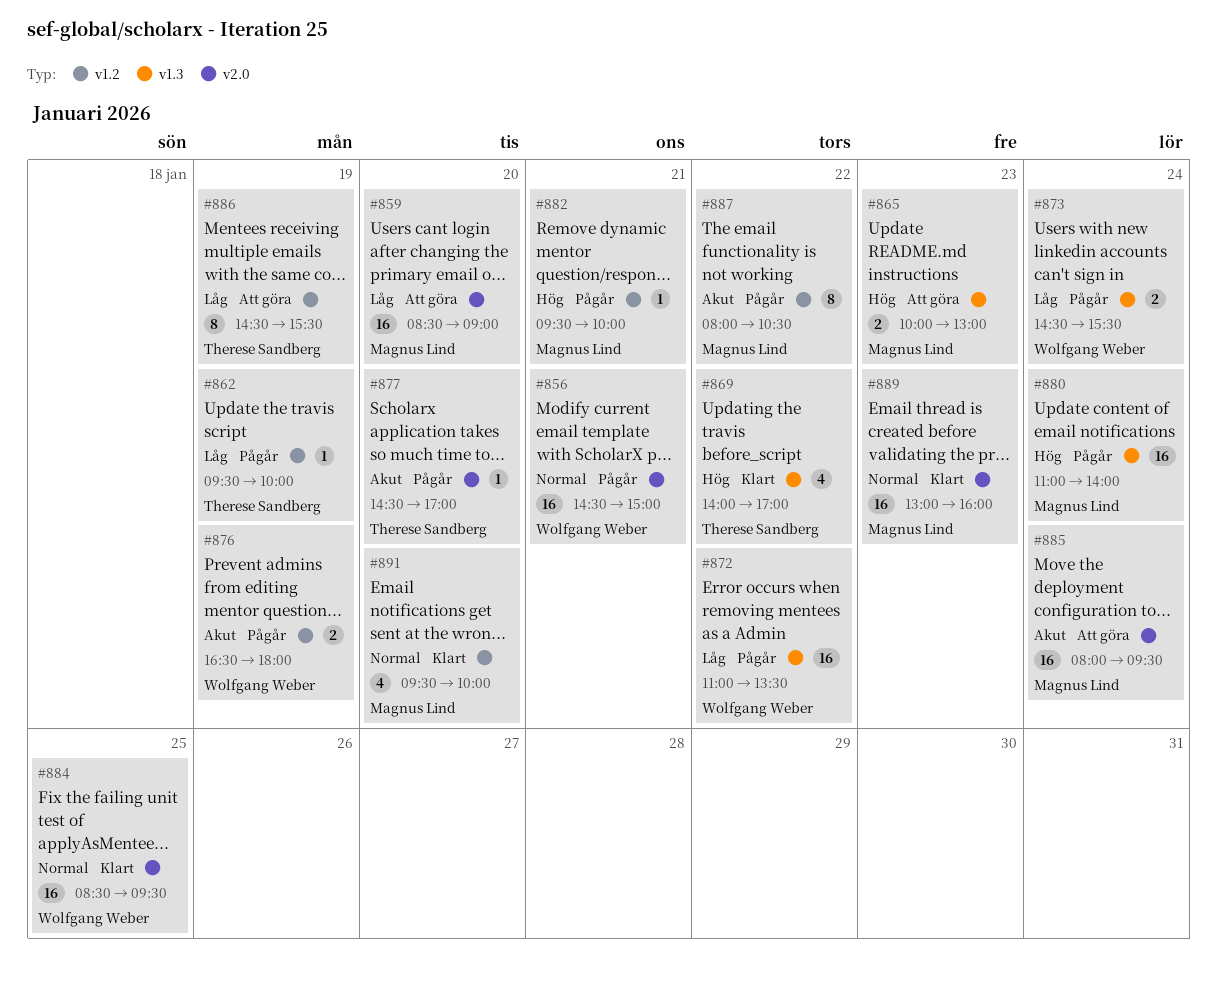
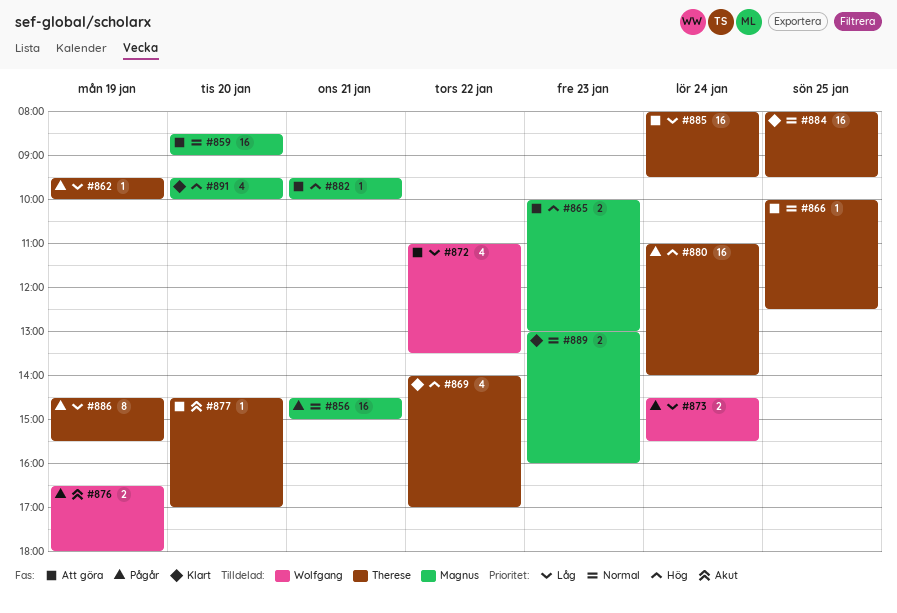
#856, owner: Wolfgang Weber -> Magnus Lind
#859, priority: Låg -> Normal
#866: none -> present
#872, status: Pågår -> Att göra
#872, estimate: 16 -> 4
#877, status: Pågår -> Att göra
#880, owner: Magnus Lind -> Therese Sandberg
#882, status: Pågår -> Att göra
#884, owner: Wolfgang Weber -> Therese Sandberg
#884, begins: 08:30 -> 08:00
#885, owner: Magnus Lind -> Therese Sandberg
#885, priority: Akut -> Låg
#886, status: Att göra -> Pågår
#887: present -> none
#889, estimate: 16 -> 2
#891, priority: Normal -> Hög

